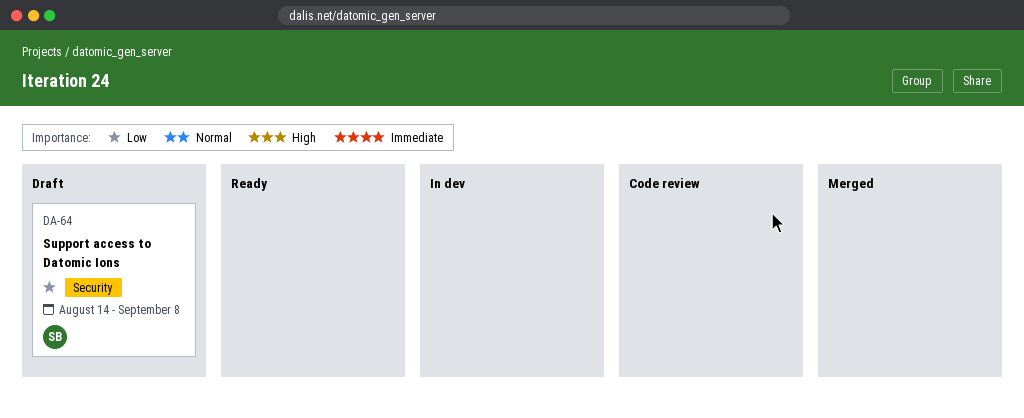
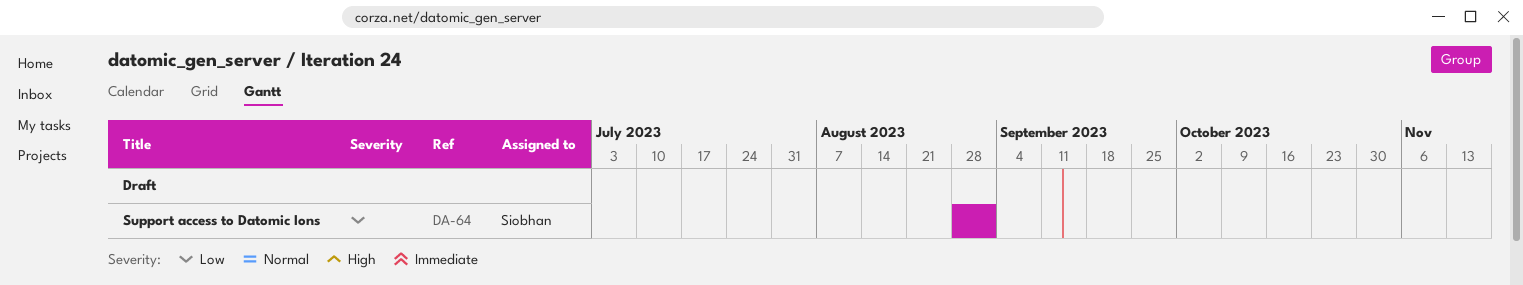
DA-64, start: Aug 14 -> Aug 28
DA-64, due: Sep 8 -> Sep 1

